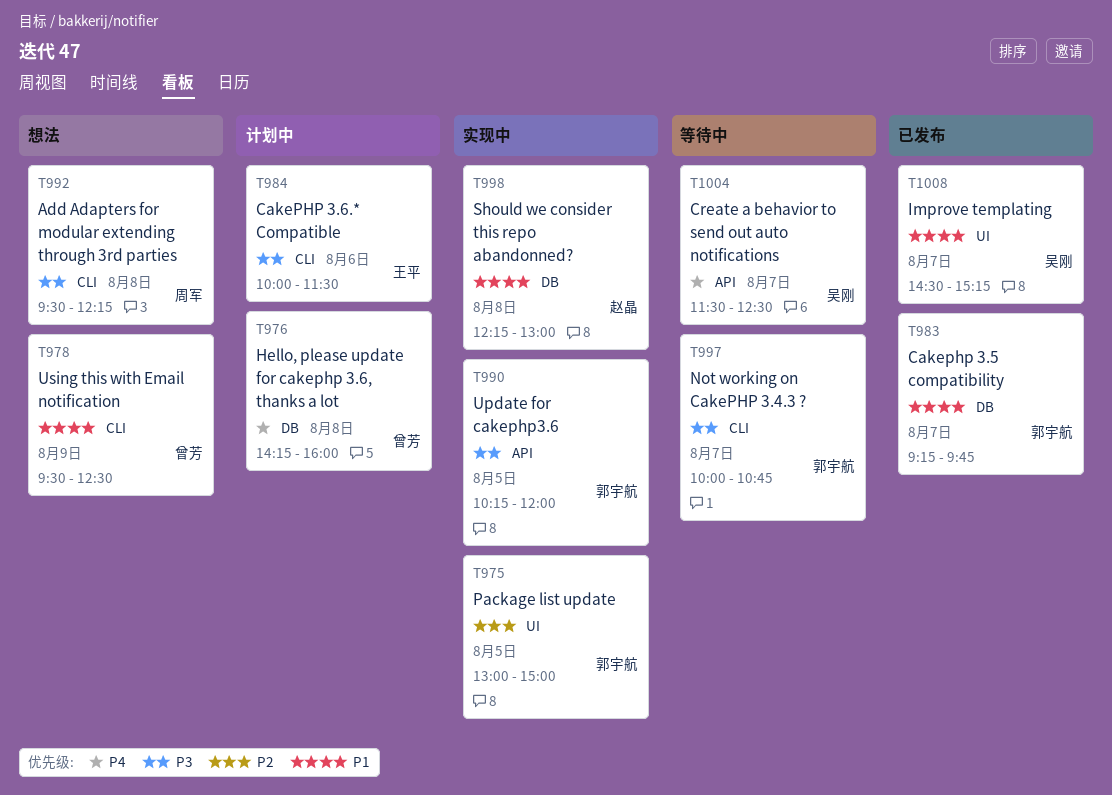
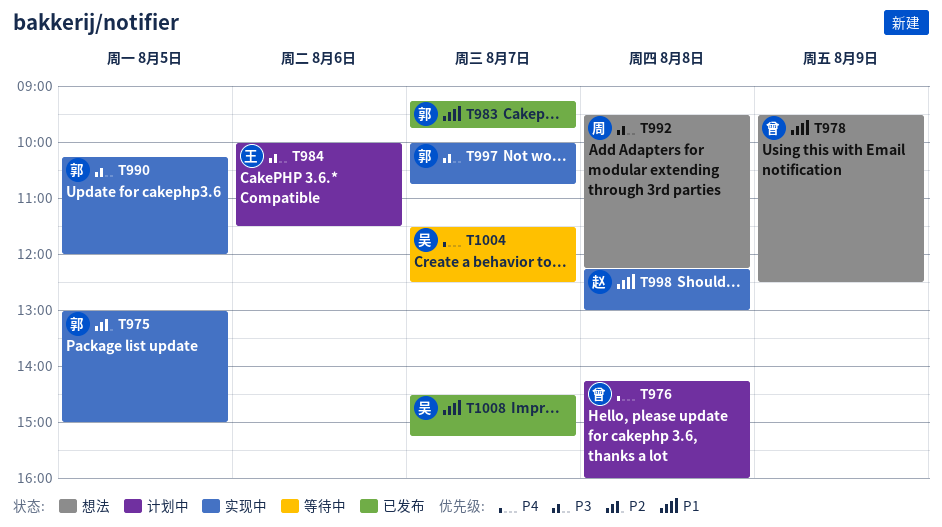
T997, status: 等待中 -> 实现中

